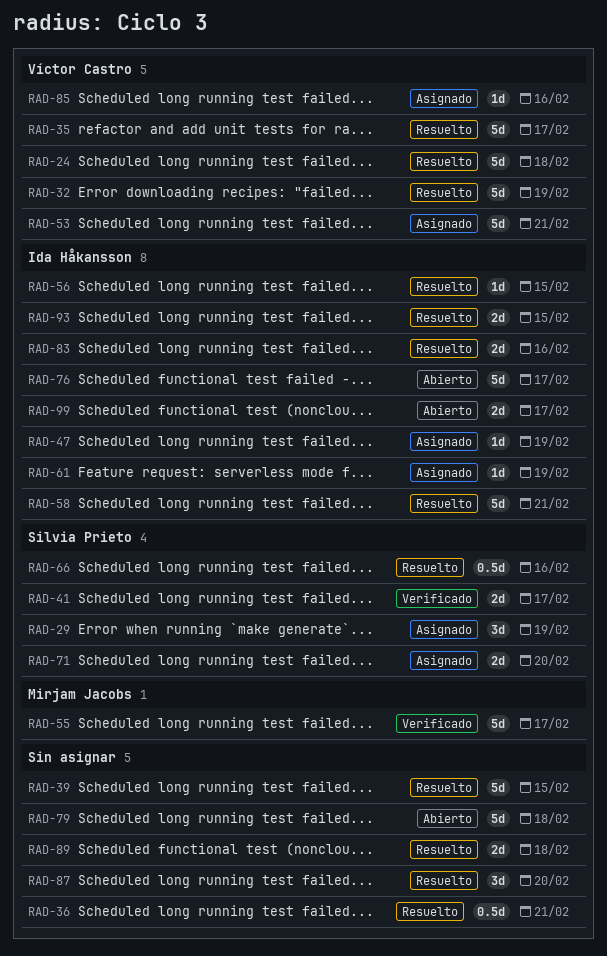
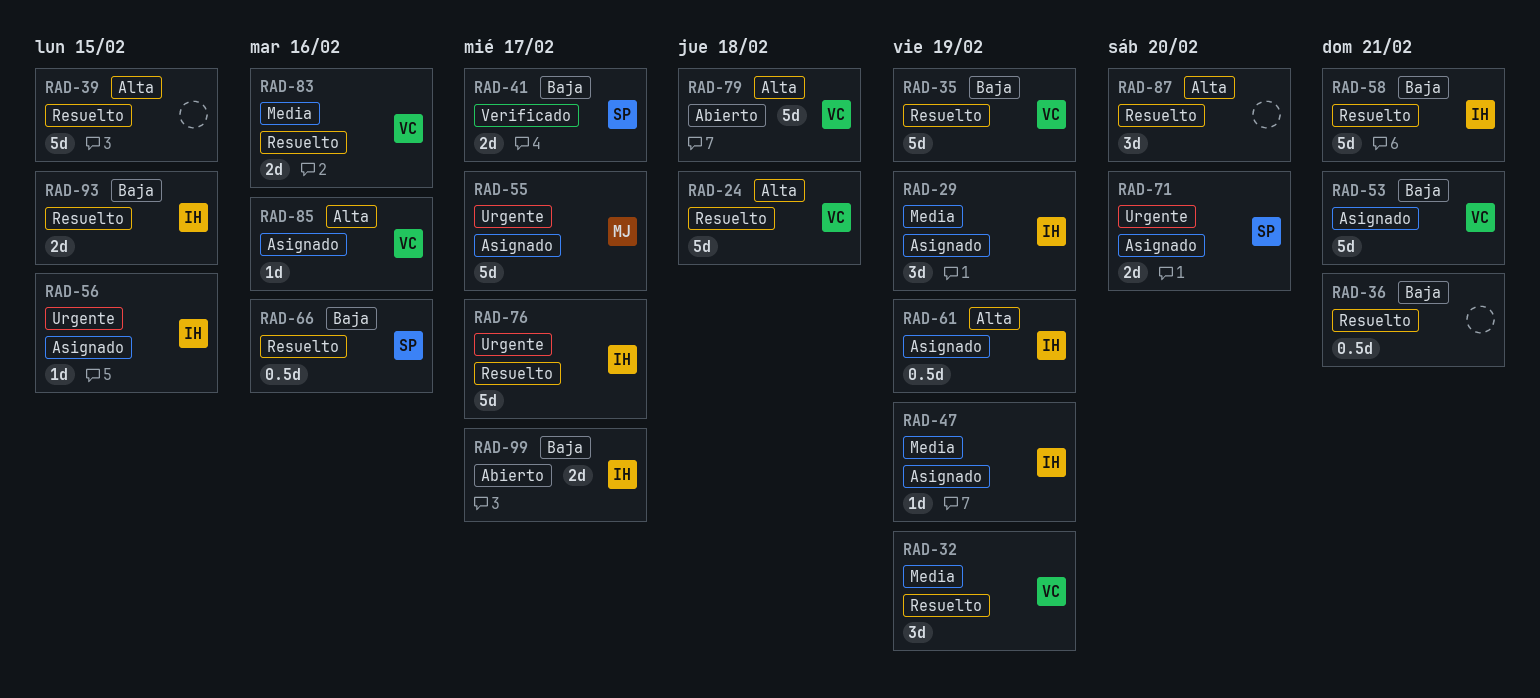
RAD-29, owner: Silvia Prieto -> Ida Håkansson
RAD-32, estimate: 5d -> 3d
RAD-35, due: Feb 17 -> Feb 19
RAD-55, status: Verificado -> Asignado
RAD-56, status: Resuelto -> Asignado
RAD-61, estimate: 1d -> 0.5d
RAD-76, status: Abierto -> Resuelto
RAD-79, owner: none -> Víctor Castro
RAD-83, owner: Ida Håkansson -> Víctor Castro
RAD-89: present -> none

